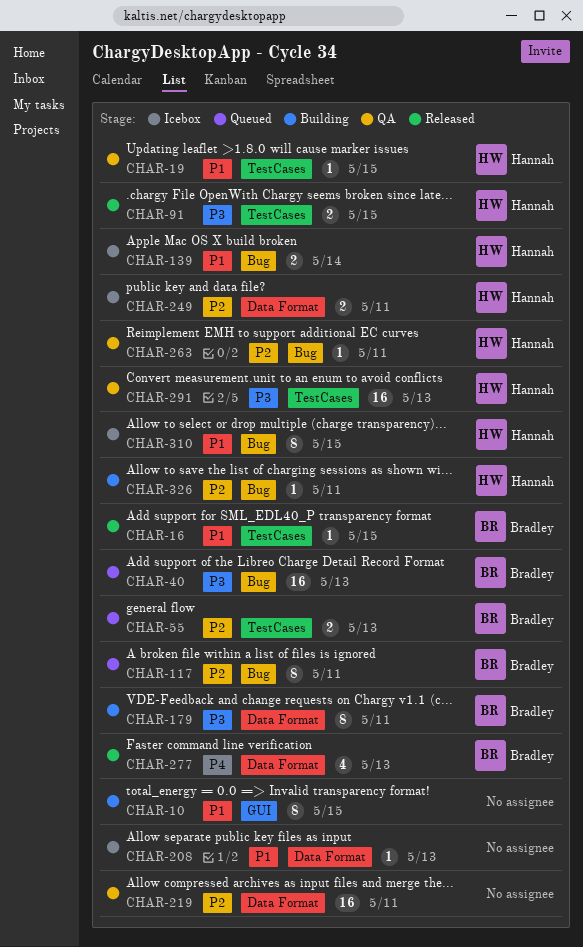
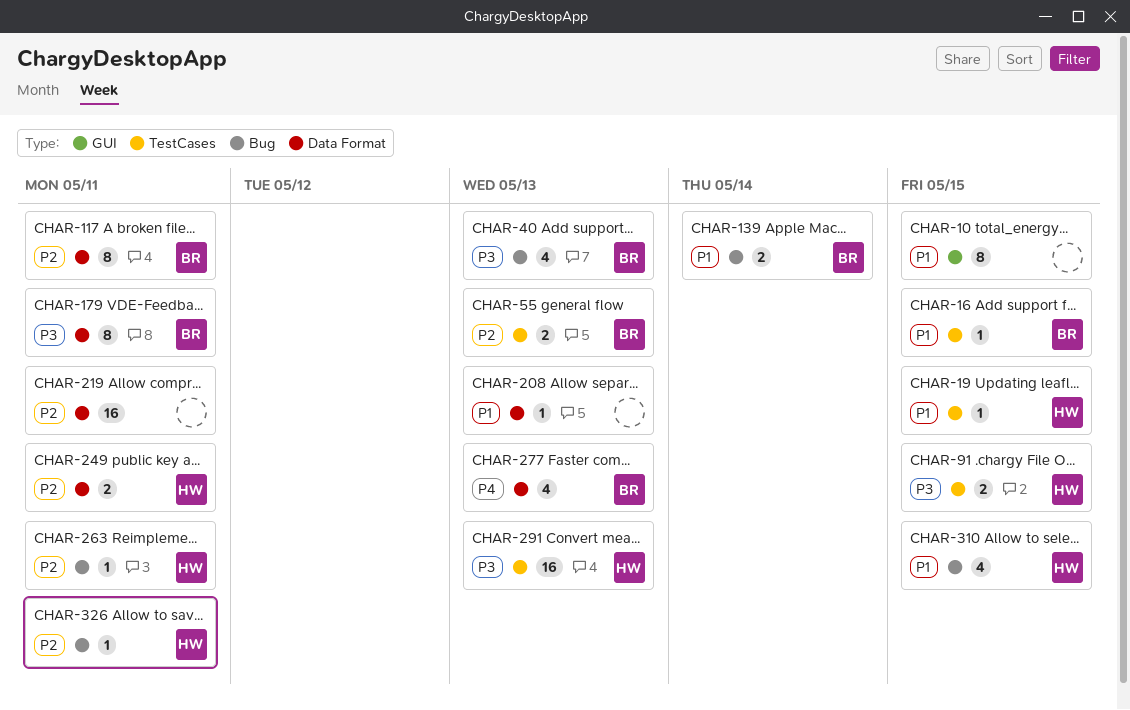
CHAR-40, estimate: 16 -> 4
CHAR-117, label: Bug -> Data Format
CHAR-139, owner: Hannah -> Bradley
CHAR-310, estimate: 8 -> 4

